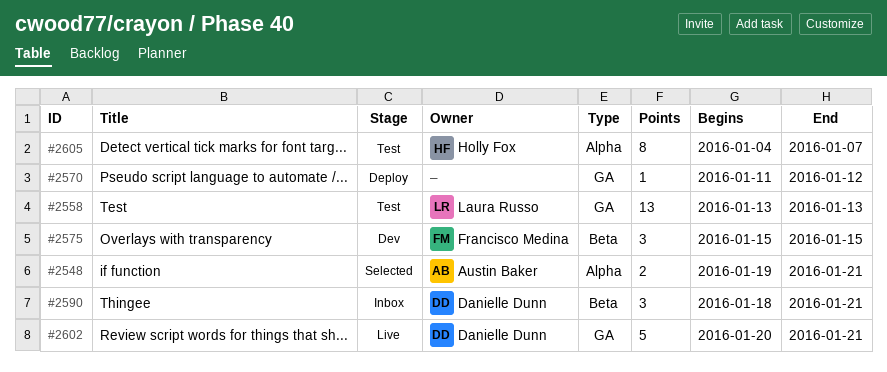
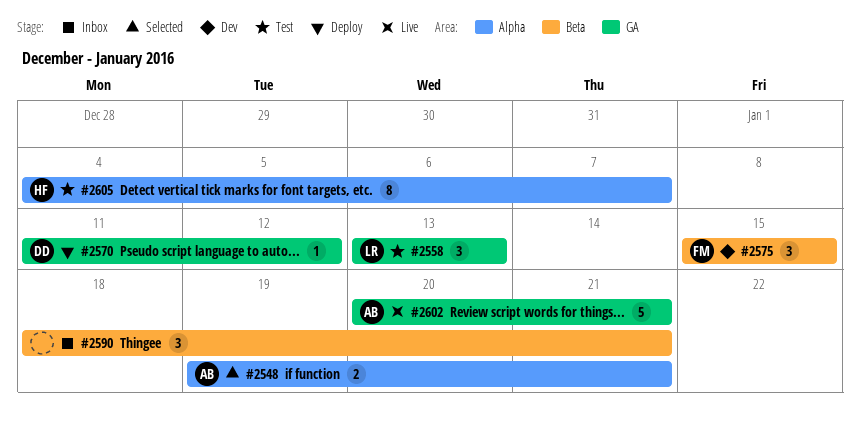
#2558, estimate: 13 -> 3
#2570, owner: none -> Danielle Dunn
#2590, owner: Danielle Dunn -> none
#2602, owner: Danielle Dunn -> Austin Baker

